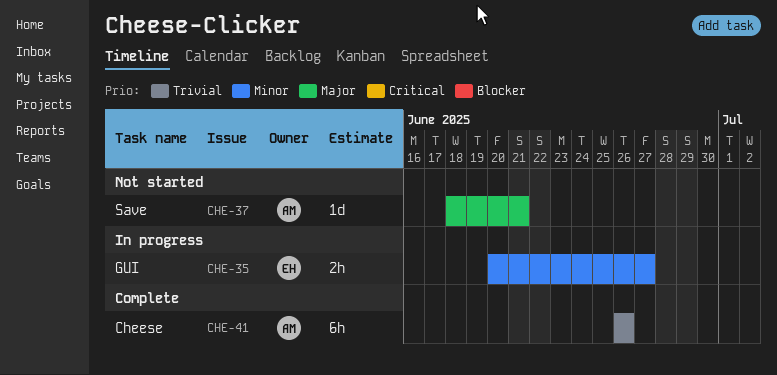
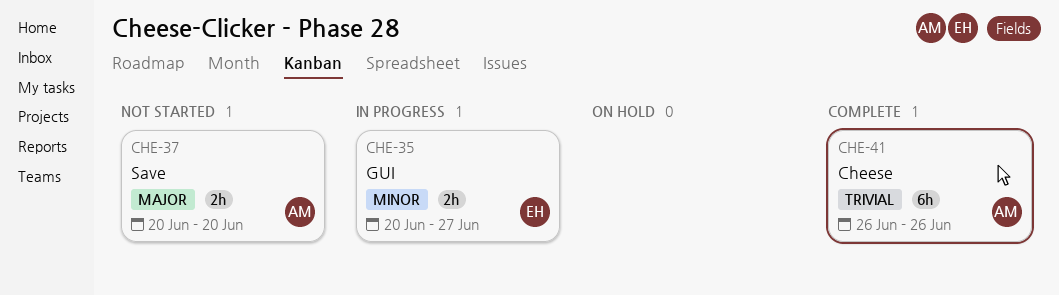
CHE-37, estimate: 1d -> 2h
CHE-37, start: Jun 18 -> Jun 20
CHE-37, due: Jun 21 -> Jun 20

